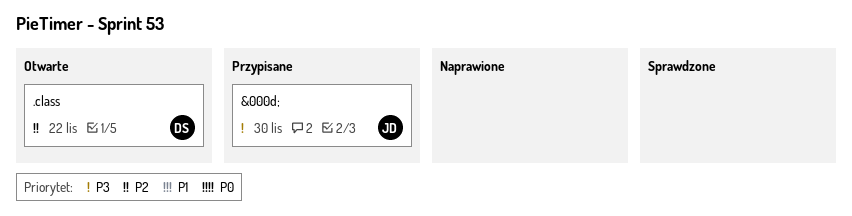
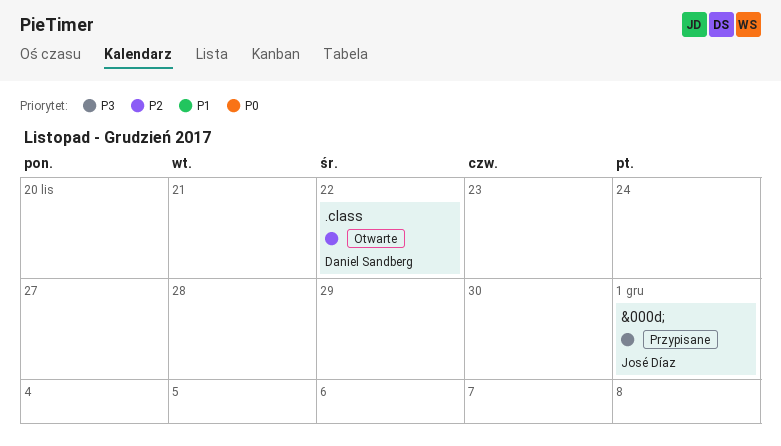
&000d;, due: Nov 30 -> Dec 1

